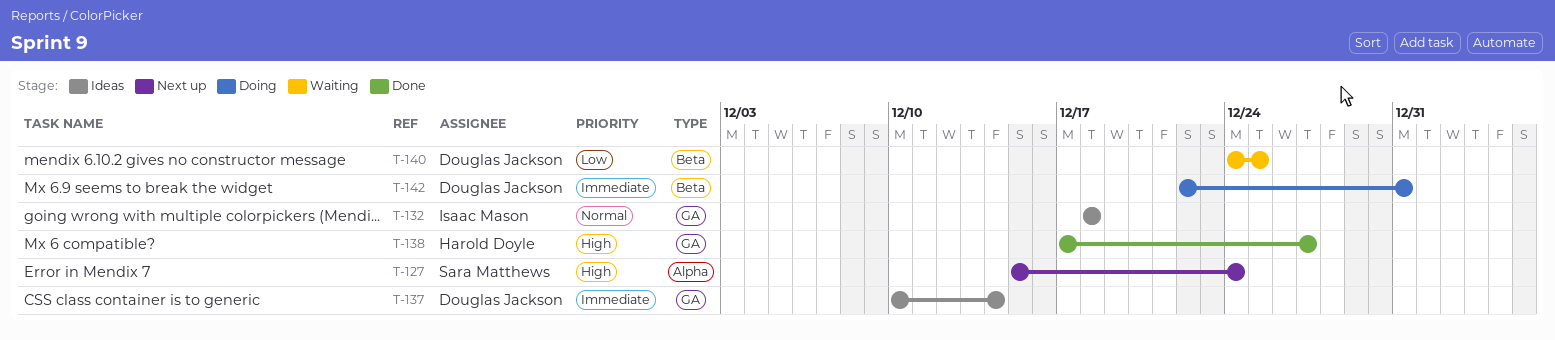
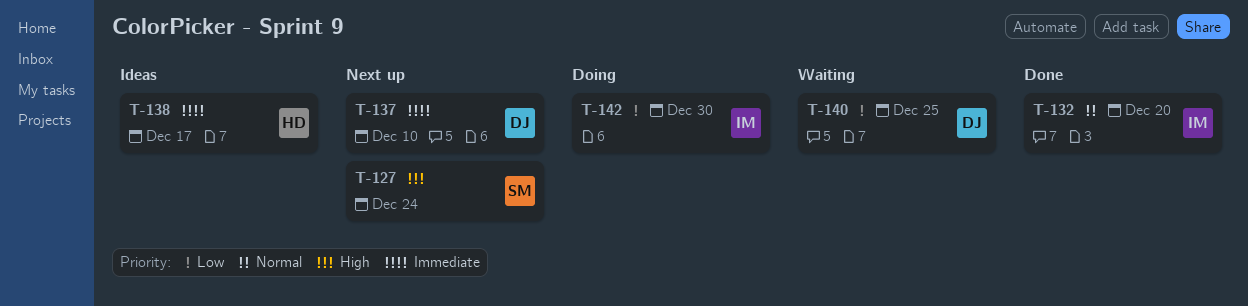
T-132, status: Ideas -> Done
T-132, due: Dec 18 -> Dec 20
T-137, status: Ideas -> Next up
T-137, due: Dec 14 -> Dec 10
T-138, status: Done -> Ideas
T-138, priority: High -> Immediate
T-138, due: Dec 27 -> Dec 17
T-142, owner: Douglas Jackson -> Isaac Mason
T-142, priority: Immediate -> Low
T-142, due: Dec 31 -> Dec 30

